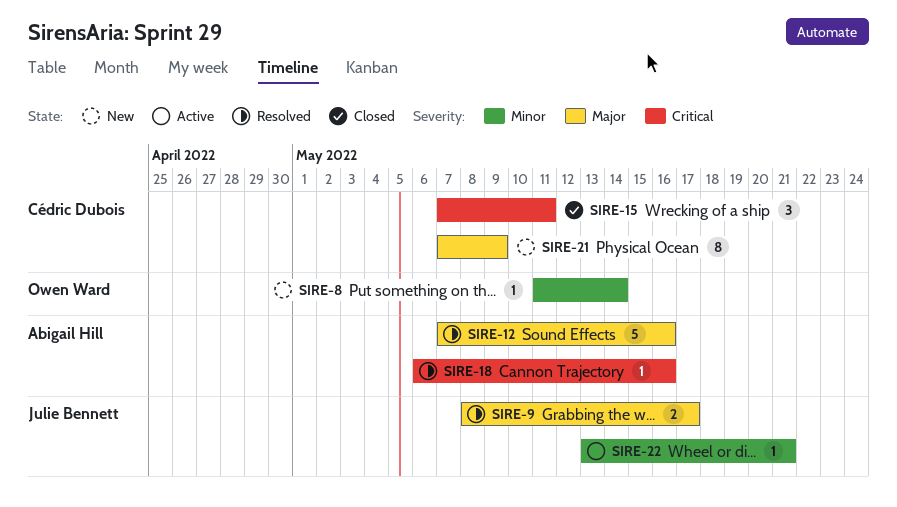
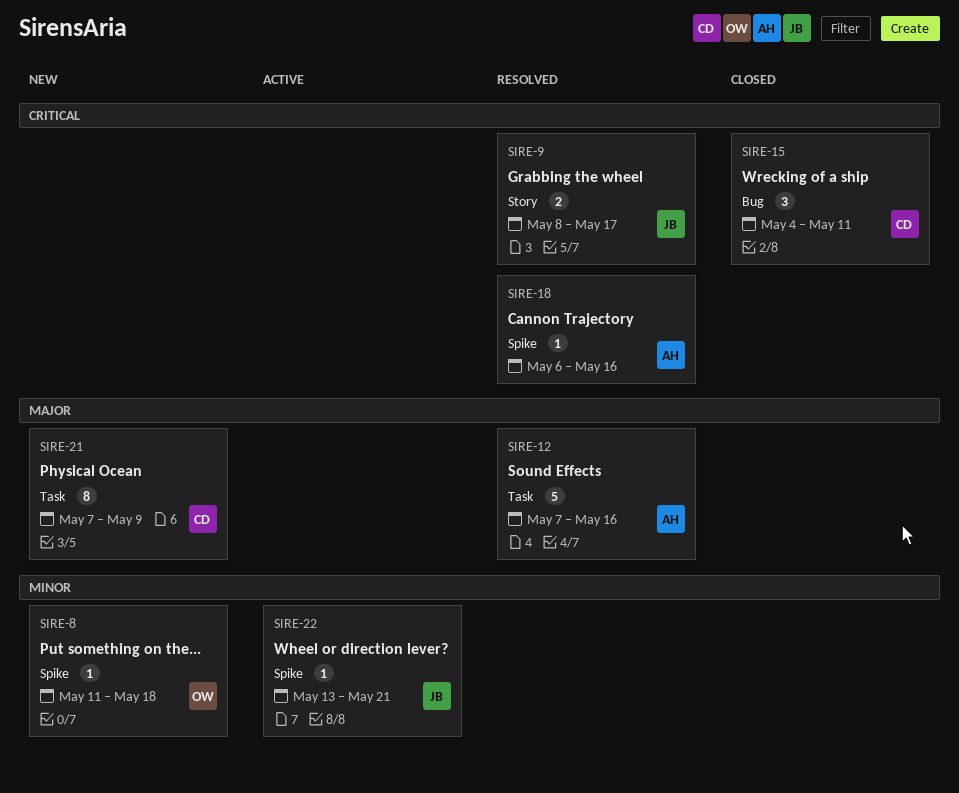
SIRE-8, due: May 14 -> May 18
SIRE-9, priority: Major -> Critical
SIRE-15, start: May 7 -> May 4

